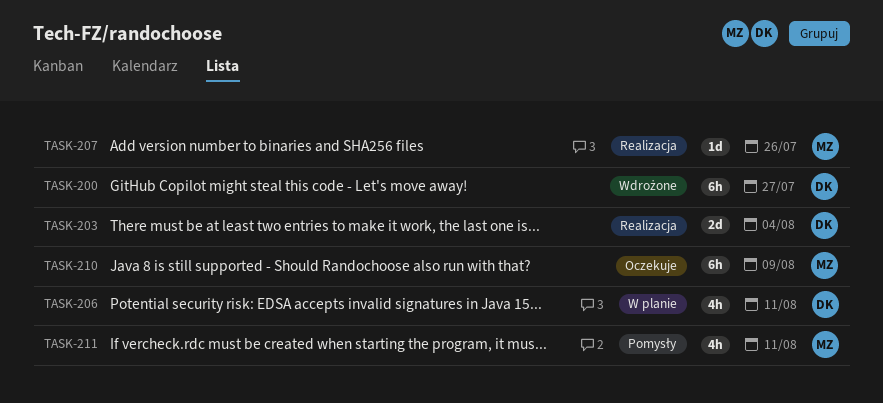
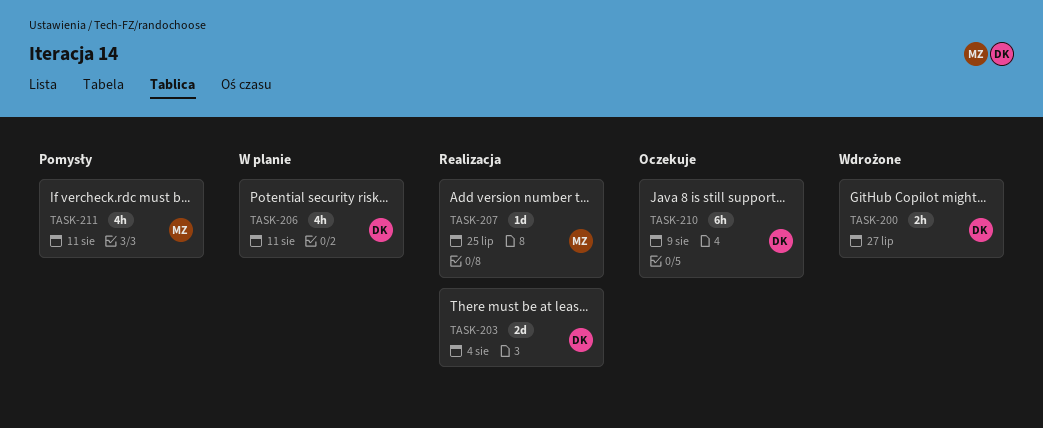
TASK-200, estimate: 6h -> 2h
TASK-207, due: Jul 26 -> Jul 25
TASK-210, owner: MZ -> DK

